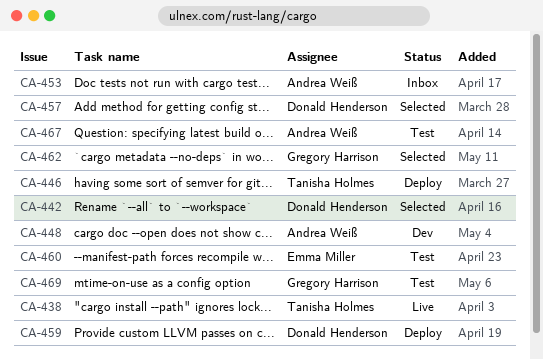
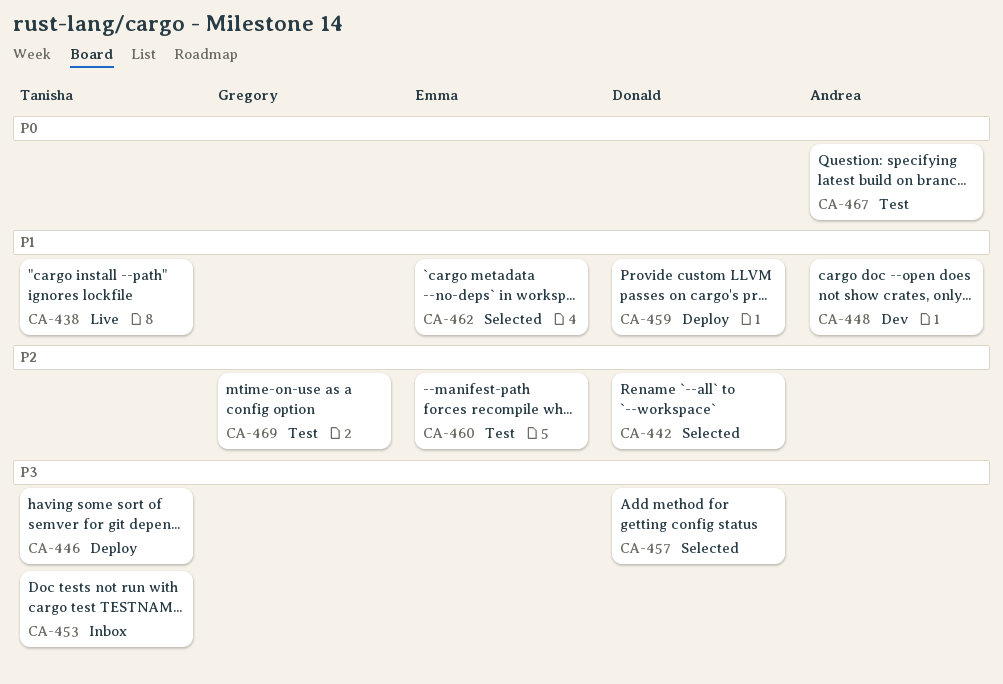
CA-453, owner: Andrea Weiß -> Tanisha Holmes
CA-462, owner: Gregory Harrison -> Emma Miller

